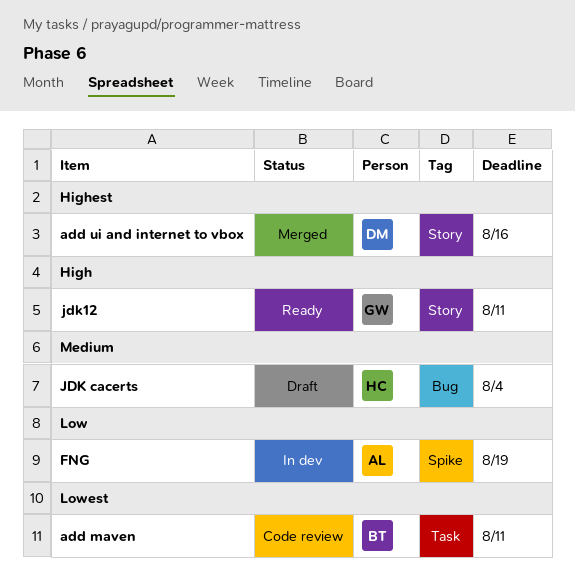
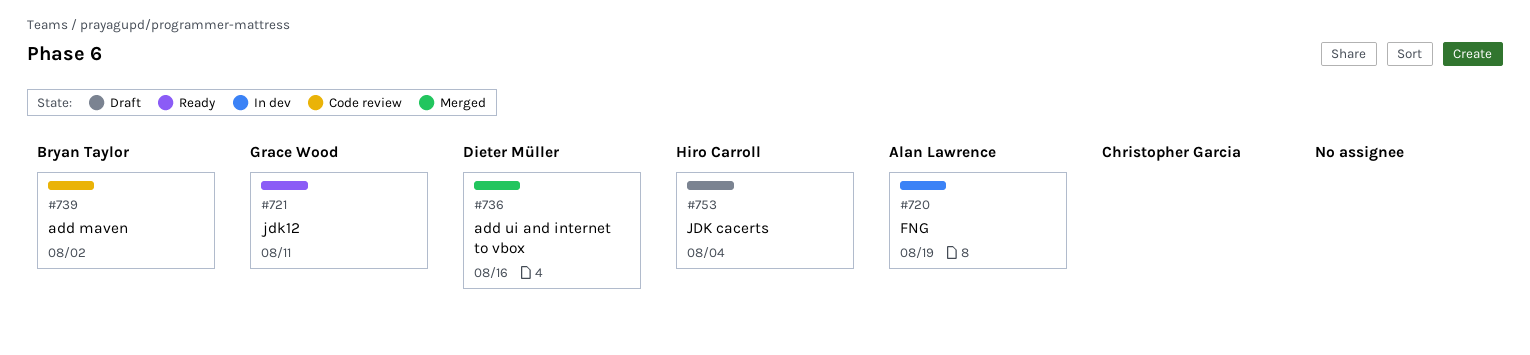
add maven, due: Aug 11 -> Aug 2

